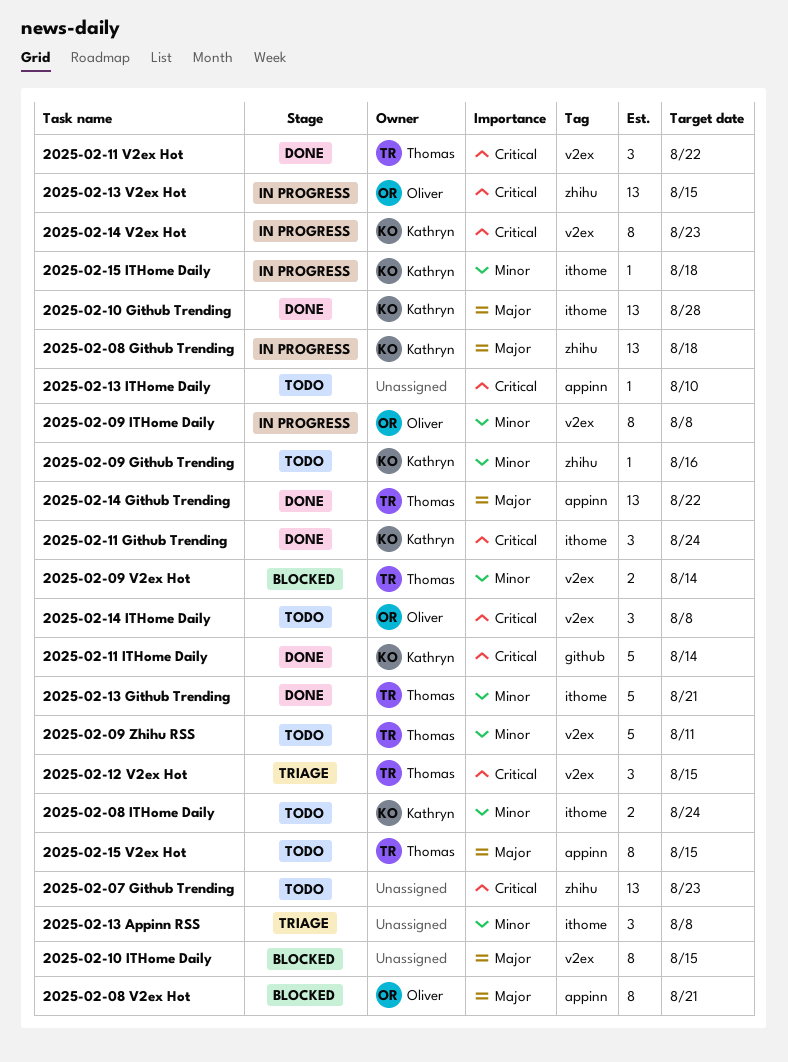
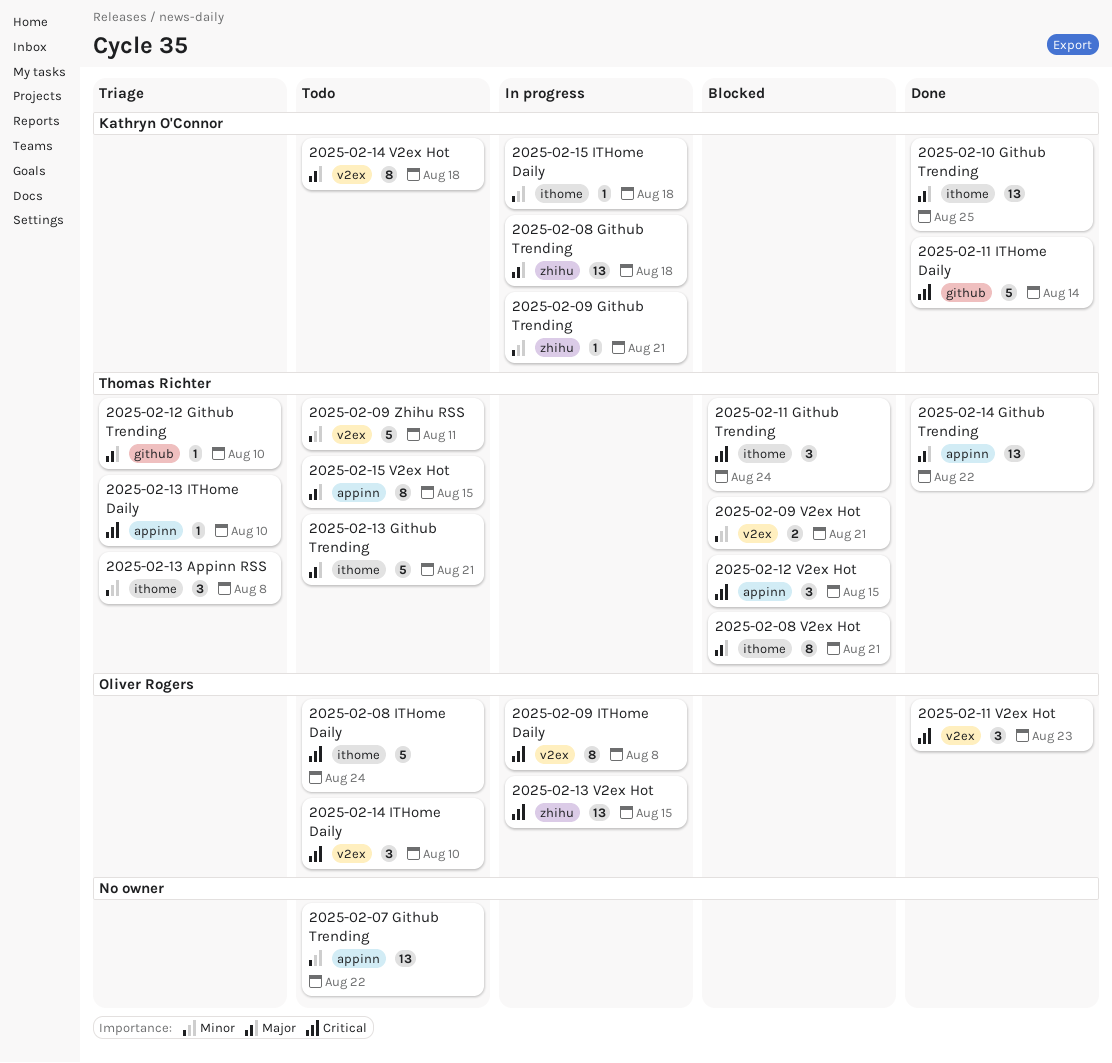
2025-02-07 Github Trending, priority: Critical -> Minor
2025-02-07 Github Trending, label: zhihu -> appinn
2025-02-07 Github Trending, due: Aug 23 -> Aug 22
2025-02-08 ITHome Daily, owner: Kathryn O'Connor -> Oliver Rogers
2025-02-08 ITHome Daily, priority: Minor -> Critical
2025-02-08 ITHome Daily, estimate: 2 -> 5
2025-02-08 V2ex Hot, owner: Oliver Rogers -> Thomas Richter
2025-02-08 V2ex Hot, label: appinn -> ithome
2025-02-09 Github Trending, status: Todo -> In progress
2025-02-09 Github Trending, due: Aug 16 -> Aug 21
2025-02-09 ITHome Daily, priority: Minor -> Critical
2025-02-09 V2ex Hot, due: Aug 14 -> Aug 21
2025-02-10 Github Trending, due: Aug 28 -> Aug 25
2025-02-10 ITHome Daily: present -> none
2025-02-11 Github Trending, status: Done -> Blocked
2025-02-11 Github Trending, owner: Kathryn O'Connor -> Thomas Richter
2025-02-11 V2ex Hot, owner: Thomas Richter -> Oliver Rogers
2025-02-11 V2ex Hot, due: Aug 22 -> Aug 23
2025-02-12 Github Trending: none -> present
2025-02-12 V2ex Hot, status: Triage -> Blocked
2025-02-12 V2ex Hot, label: v2ex -> appinn
2025-02-13 Appinn RSS, owner: none -> Thomas Richter
2025-02-13 Github Trending, status: Done -> Todo
2025-02-13 Github Trending, priority: Minor -> Major
2025-02-13 ITHome Daily, status: Todo -> Triage
2025-02-13 ITHome Daily, owner: none -> Thomas Richter
2025-02-14 ITHome Daily, due: Aug 8 -> Aug 10
2025-02-14 V2ex Hot, status: In progress -> Todo
2025-02-14 V2ex Hot, priority: Critical -> Major
2025-02-14 V2ex Hot, due: Aug 23 -> Aug 18

